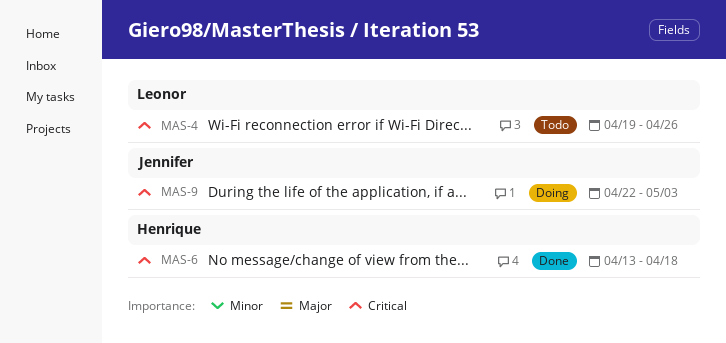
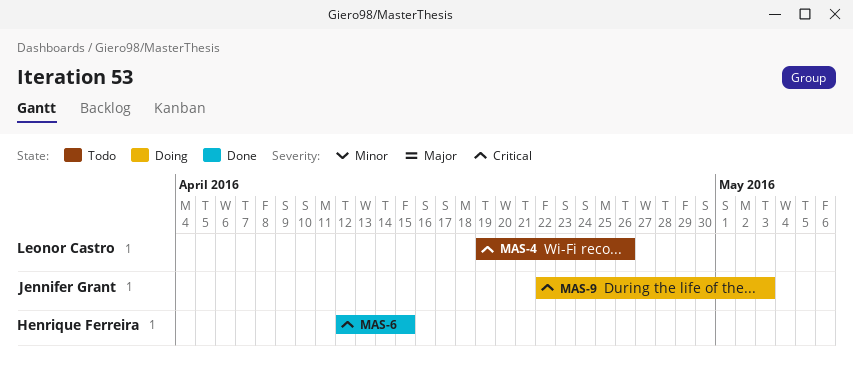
MAS-6, start: Apr 13 -> Apr 12
MAS-6, due: Apr 18 -> Apr 15

